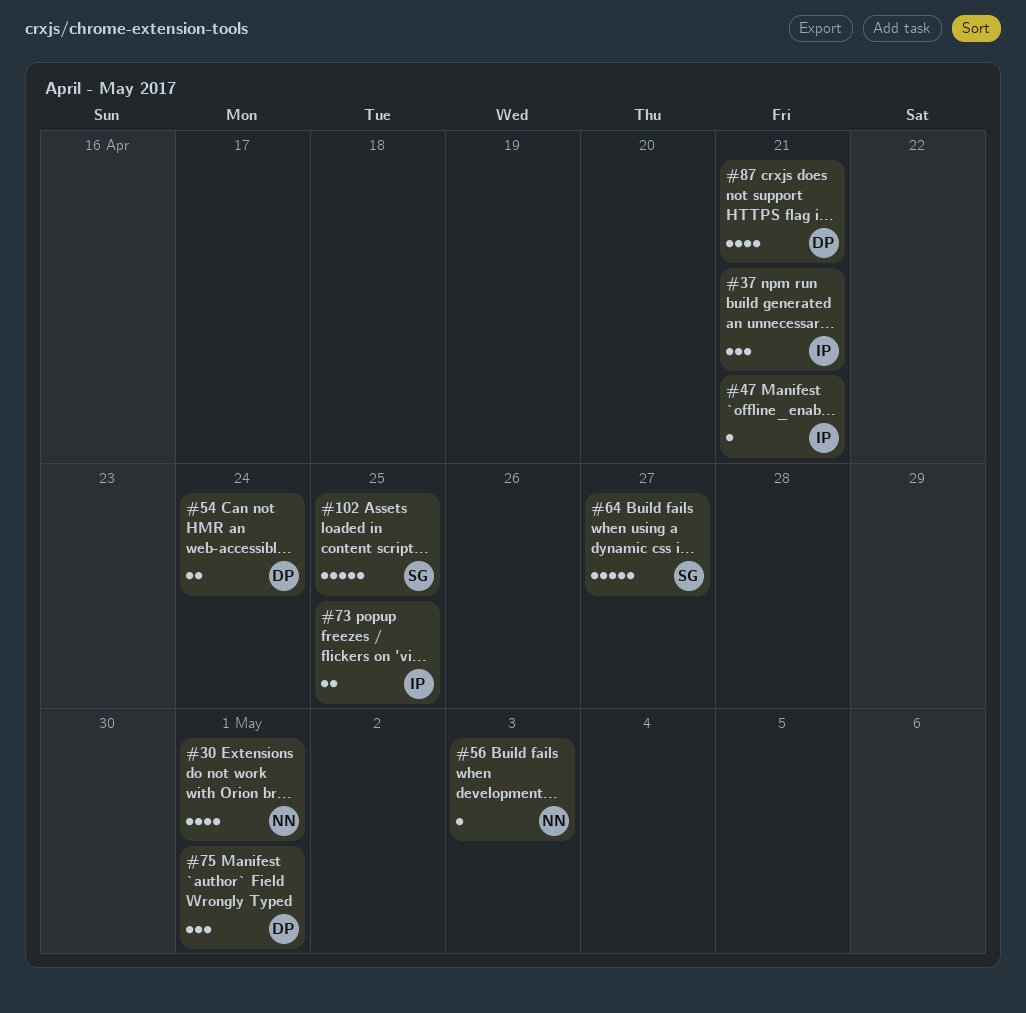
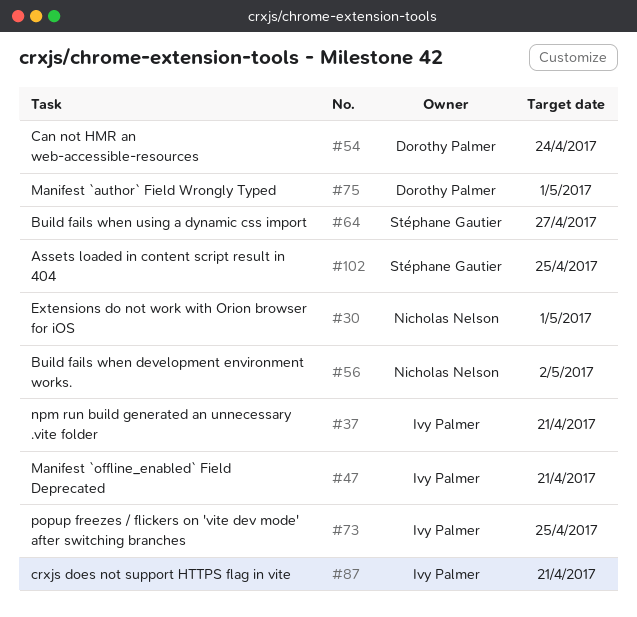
#56, due: May 3 -> May 2
#87, owner: Dorothy Palmer -> Ivy Palmer

